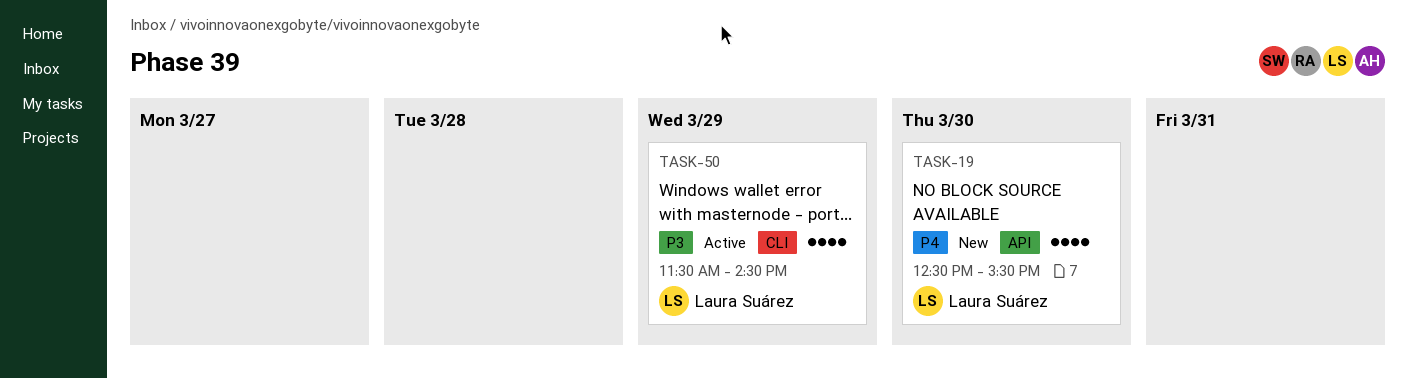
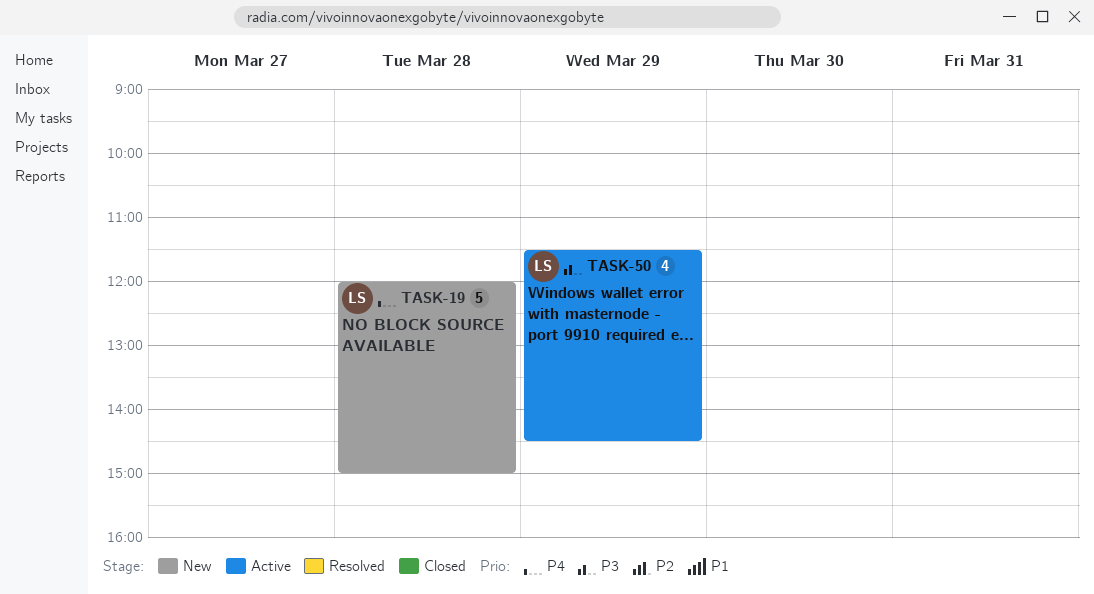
TASK-19, estimate: 4 -> 5
TASK-19, day: Mar 30 -> Mar 28
TASK-19, begins: 12:30 -> 12:00
TASK-19, ends: 15:30 -> 15:00

